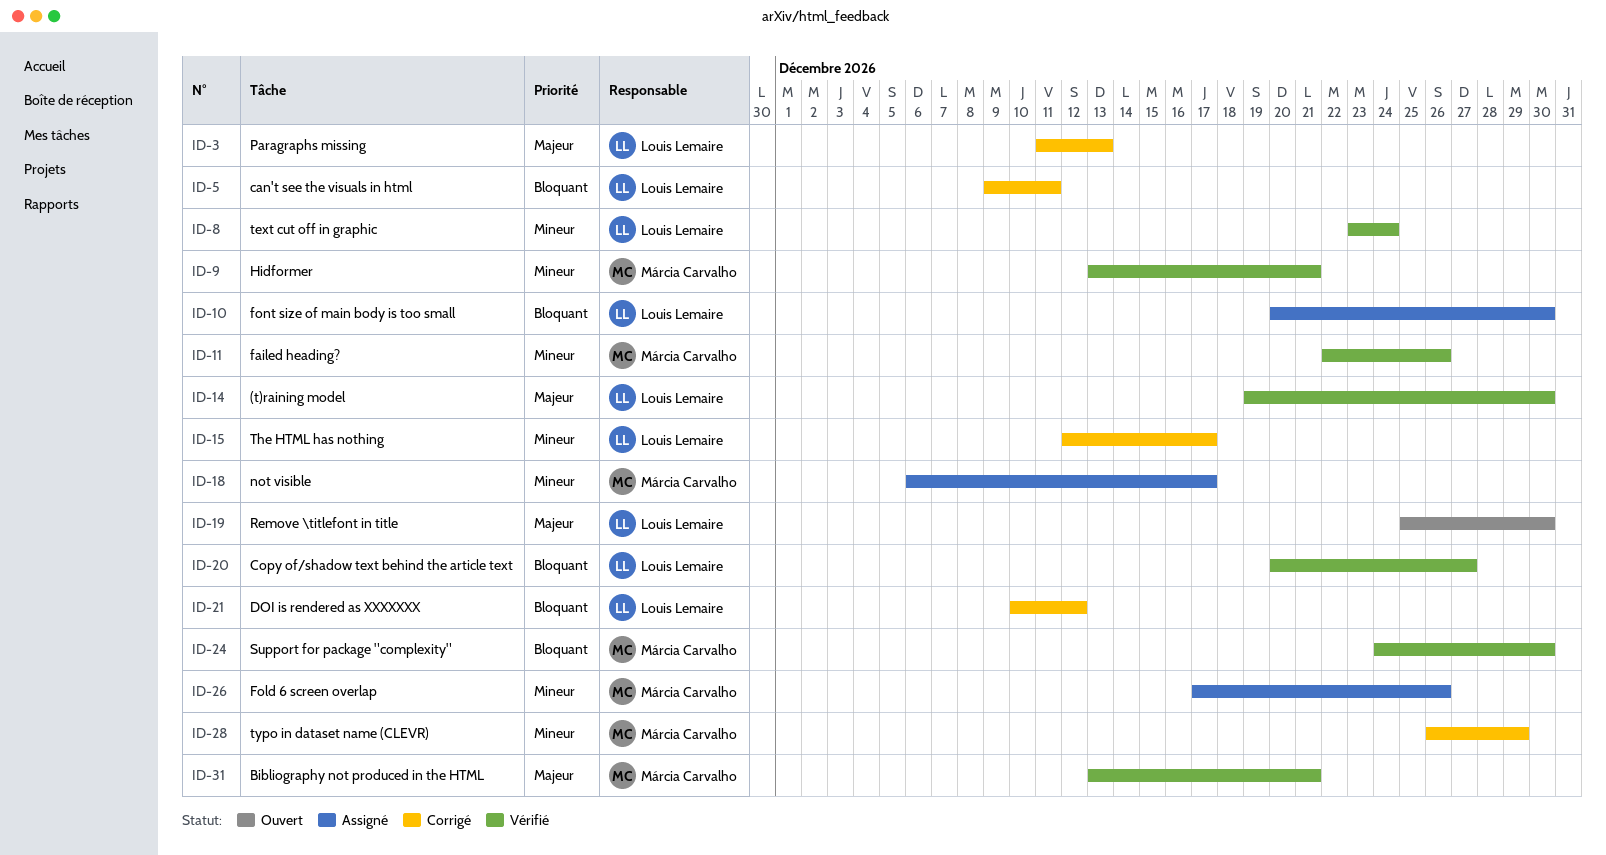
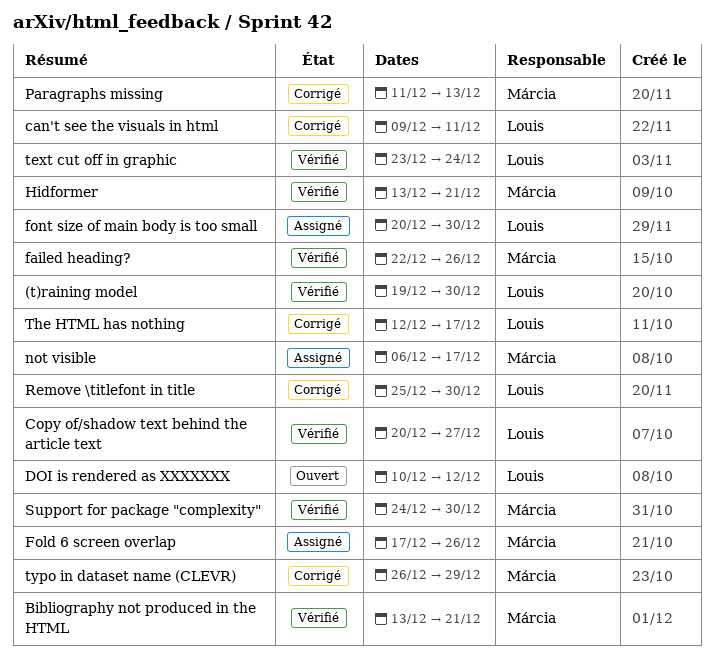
DOI is rendered as XXXXXXX, status: Corrigé -> Ouvert
Paragraphs missing, owner: Louis Lemaire -> Márcia Carvalho
Remove \titlefont in title, status: Ouvert -> Corrigé

